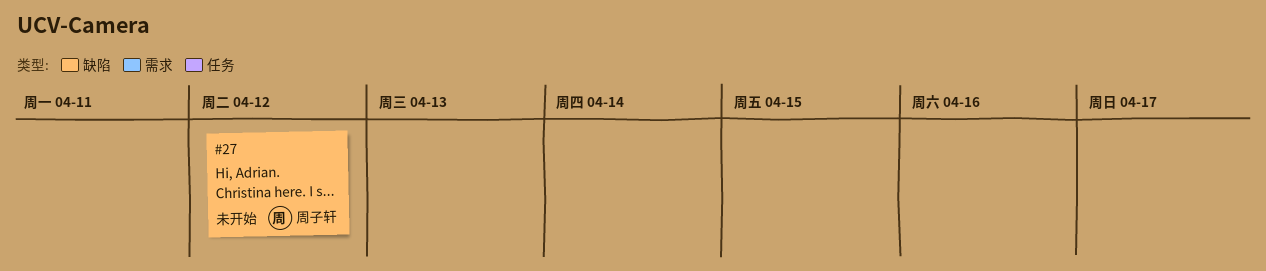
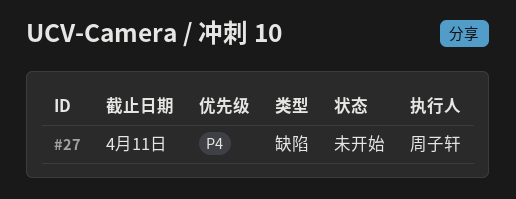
#27, due: Apr 12 -> Apr 11

